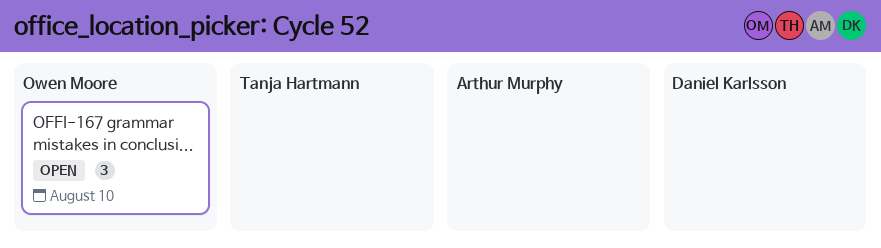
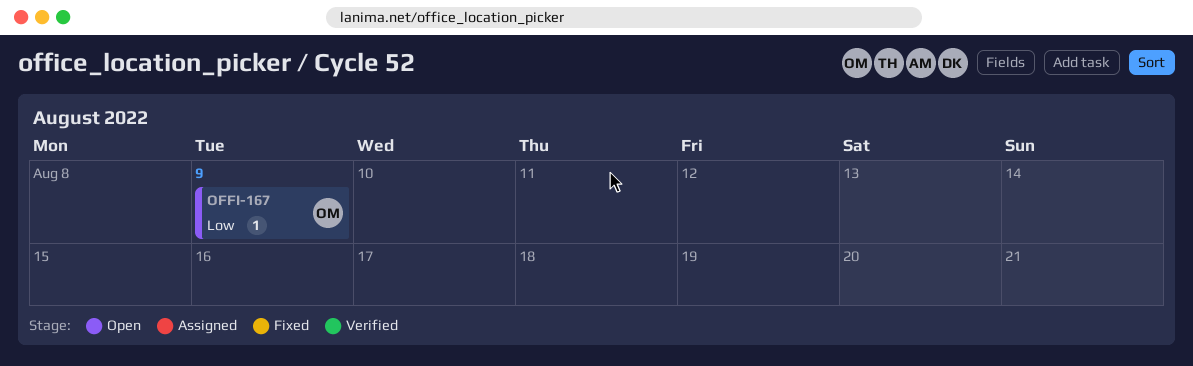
OFFI-167, estimate: 3 -> 1
OFFI-167, due: Aug 10 -> Aug 9

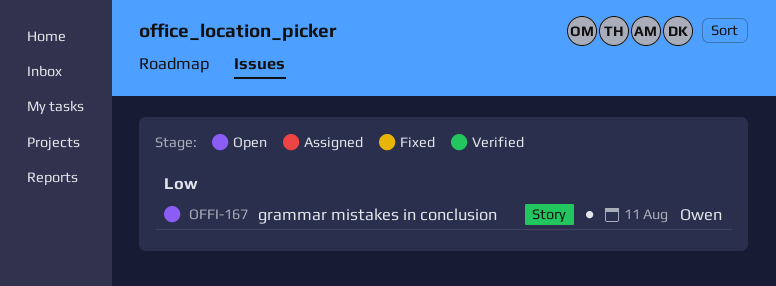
OFFI-167, due: Aug 9 -> Aug 11

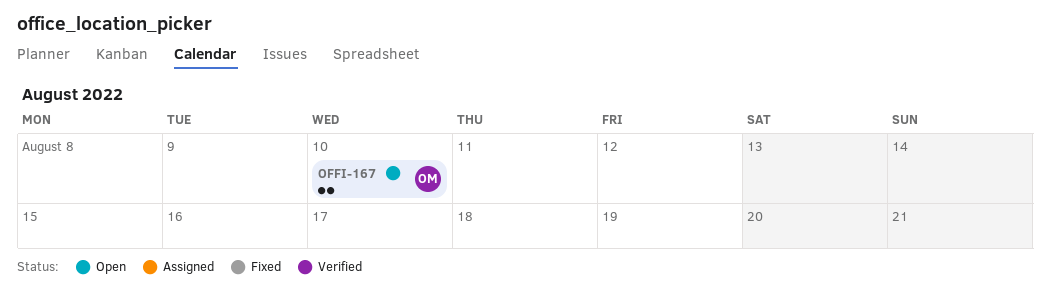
OFFI-167, estimate: 1 -> 2
OFFI-167, due: Aug 11 -> Aug 10

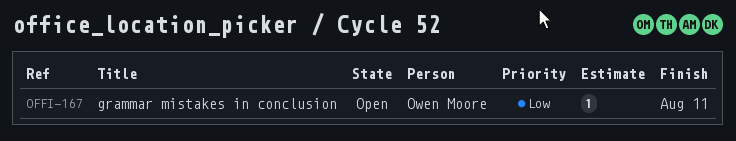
OFFI-167, estimate: 2 -> 1
OFFI-167, due: Aug 10 -> Aug 11

